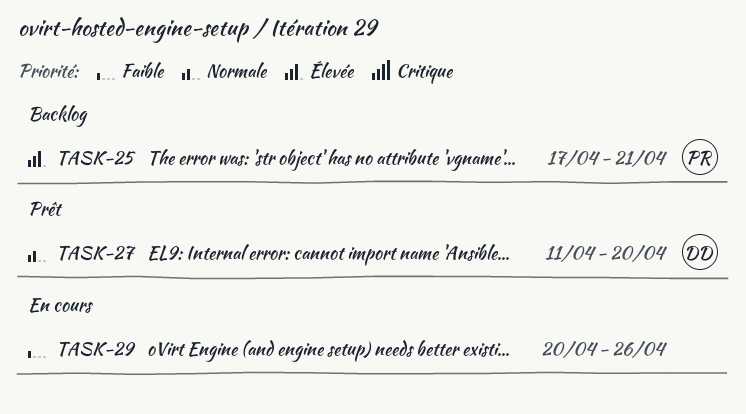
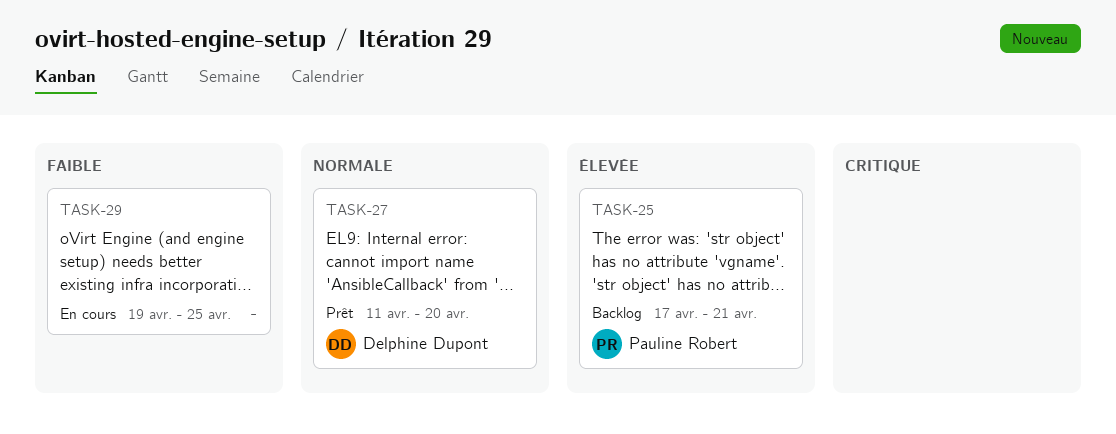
TASK-29, start: Apr 20 -> Apr 19
TASK-29, due: Apr 26 -> Apr 25

